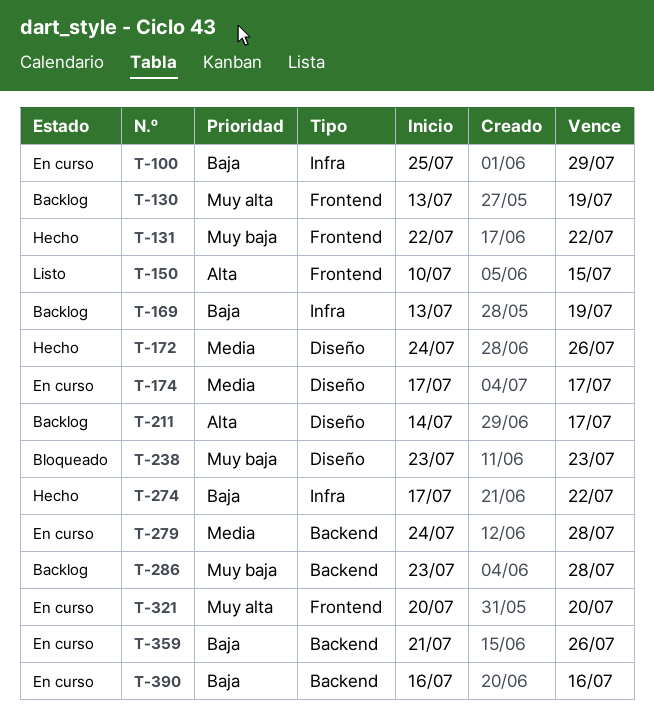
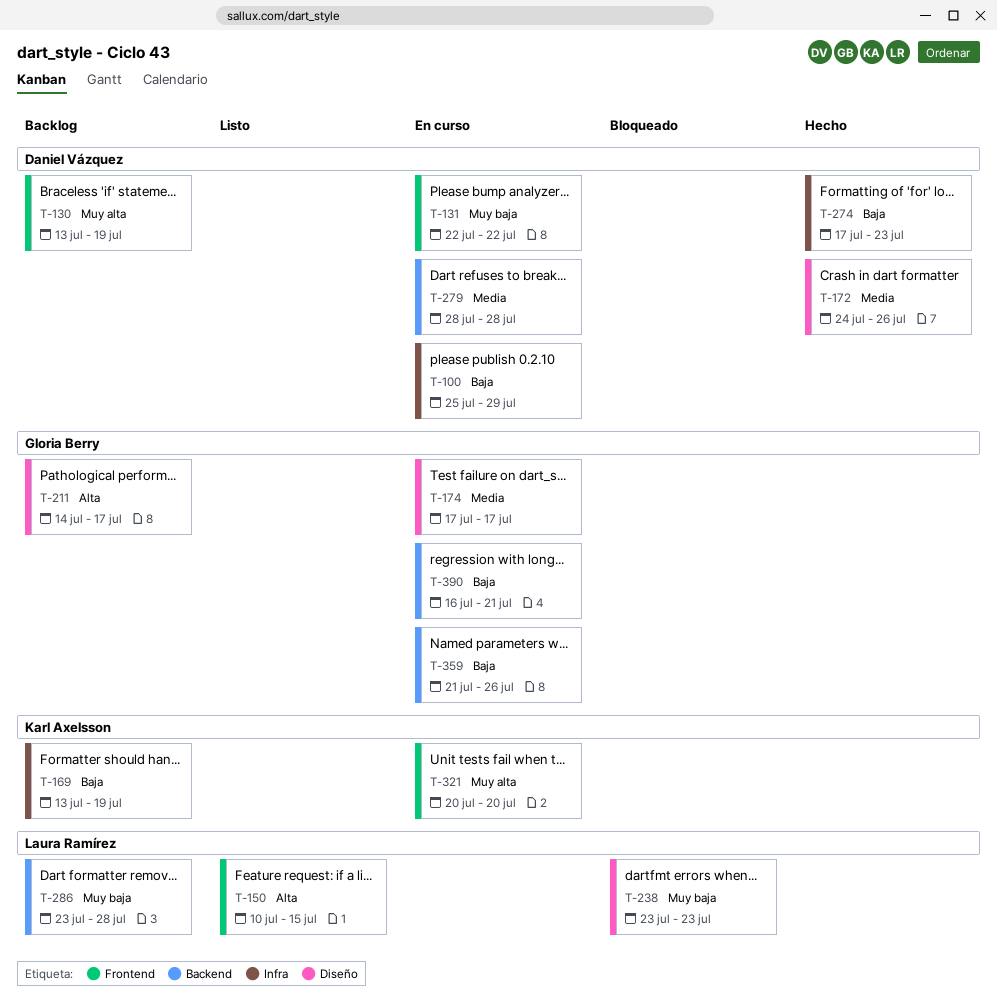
T-131, status: Hecho -> En curso
T-274, due: Jul 22 -> Jul 23
T-279, start: Jul 24 -> Jul 28
T-390, due: Jul 16 -> Jul 21

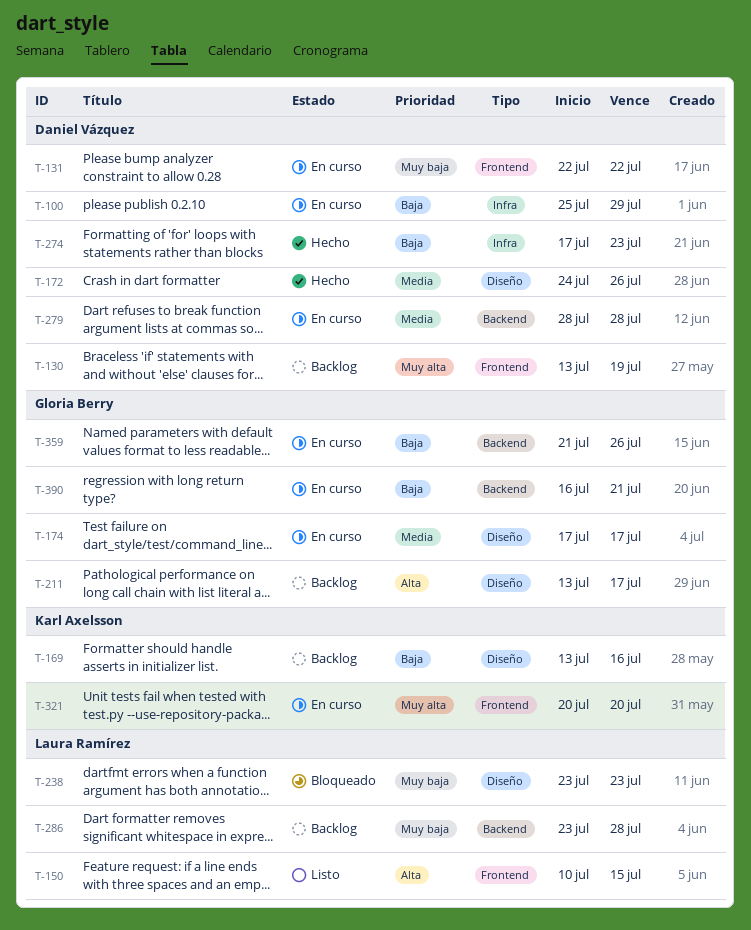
T-169, label: Infra -> Diseño
T-169, due: Jul 19 -> Jul 16
T-211, start: Jul 14 -> Jul 13

